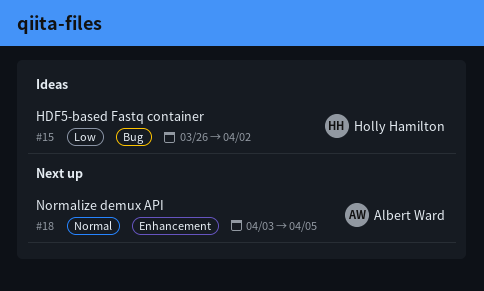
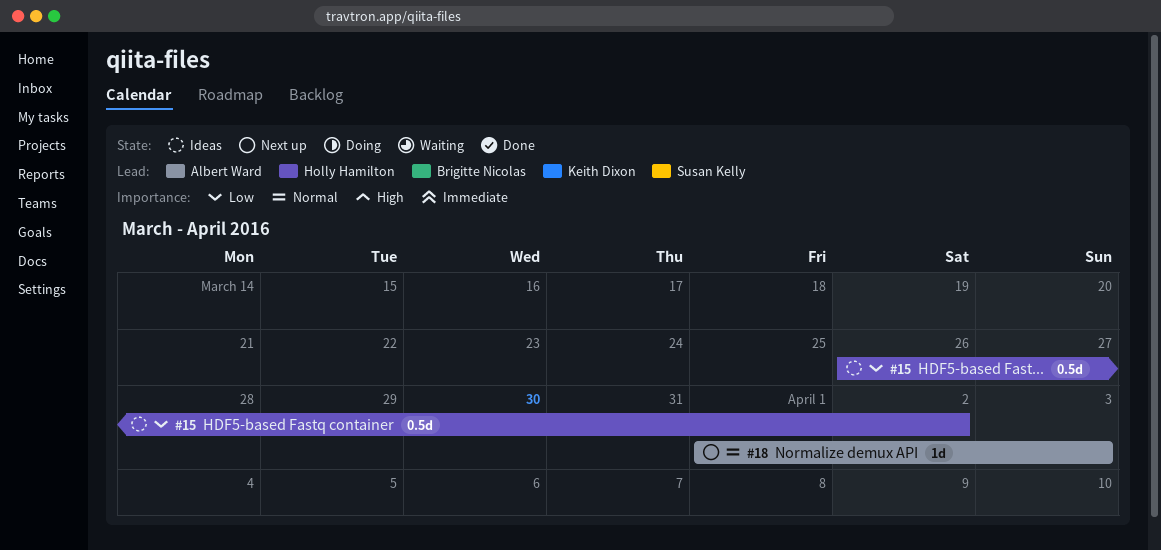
#18, start: Apr 3 -> Apr 1
#18, due: Apr 5 -> Apr 3

